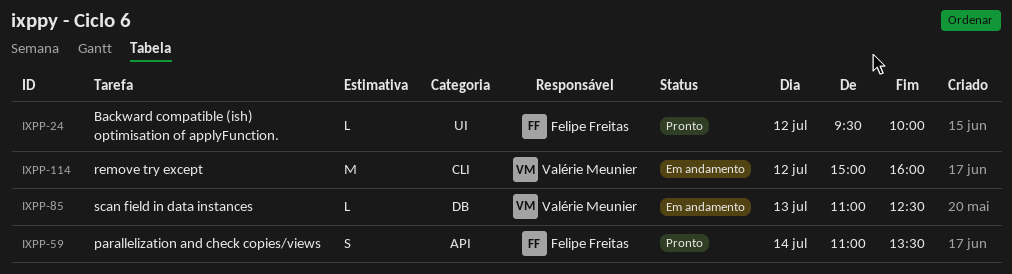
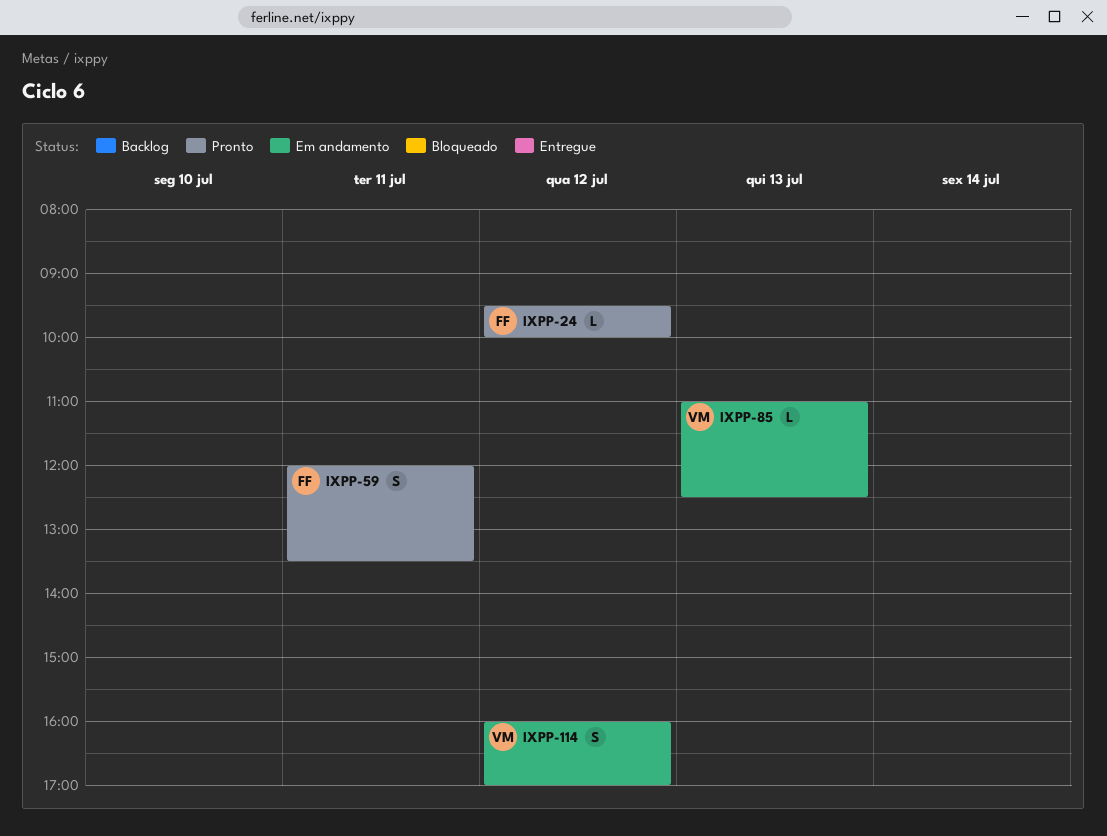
IXPP-59, day: Jul 14 -> Jul 11
IXPP-59, begins: 11:00 -> 12:00
IXPP-114, estimate: M -> S
IXPP-114, begins: 15:00 -> 16:00
IXPP-114, ends: 16:00 -> 17:00

